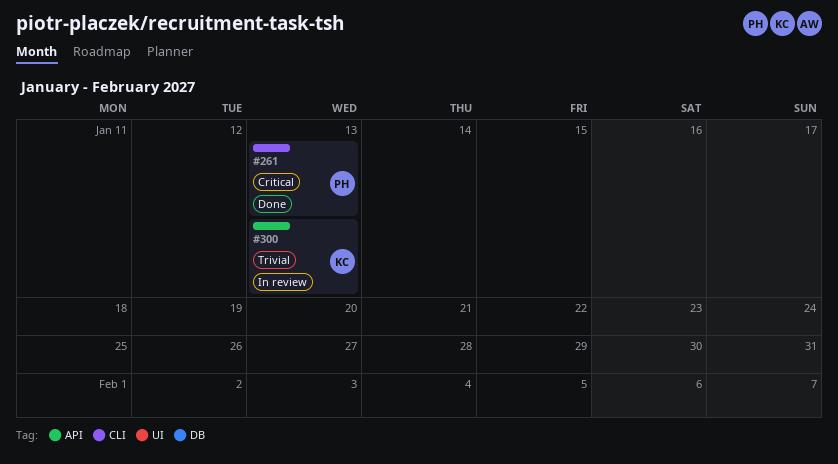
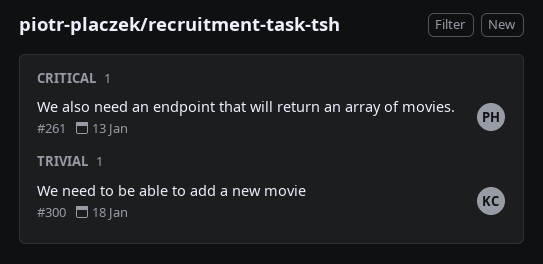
#300, due: Jan 13 -> Jan 18

